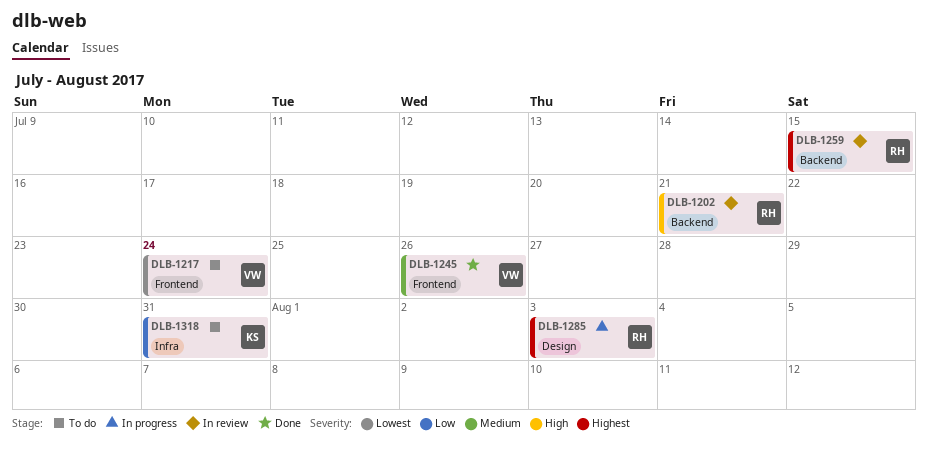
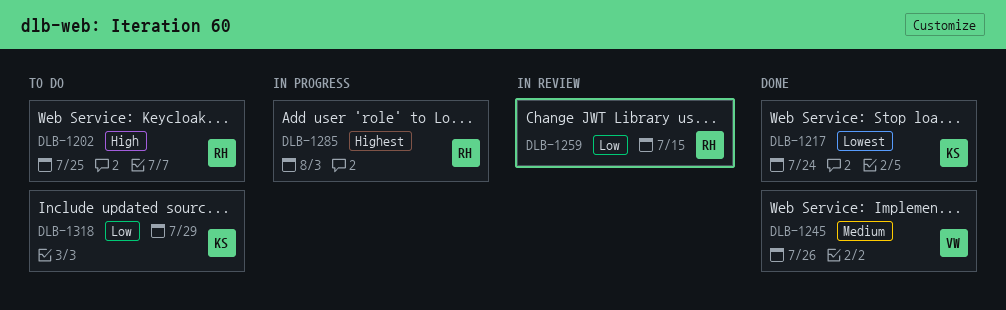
DLB-1202, status: In review -> To do
DLB-1202, due: Jul 21 -> Jul 25
DLB-1217, status: To do -> Done
DLB-1217, owner: VW -> KS
DLB-1259, priority: Highest -> Low
DLB-1318, due: Jul 31 -> Jul 29

